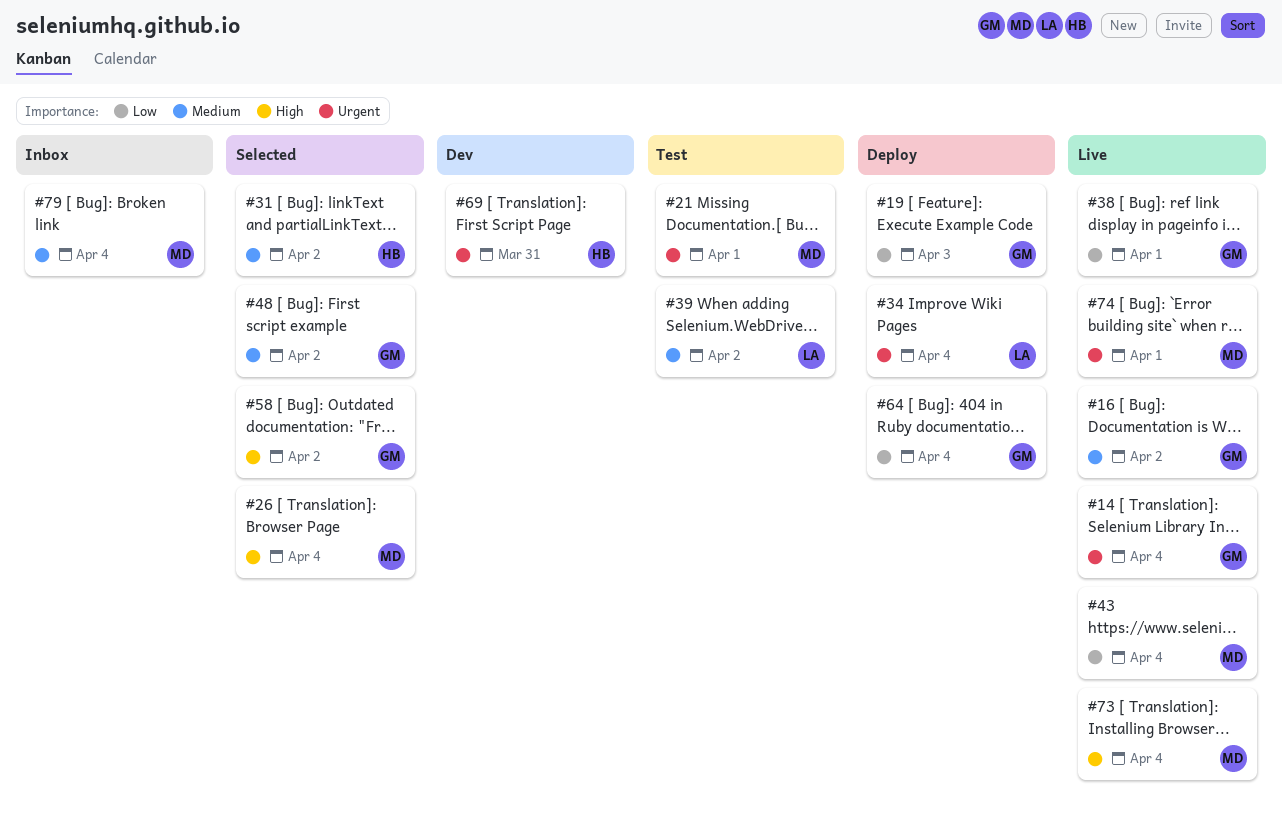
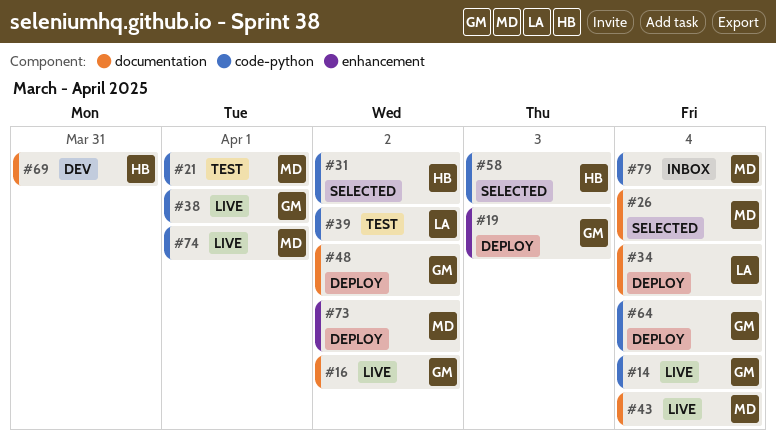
#48, status: Selected -> Deploy
#58, owner: GM -> HB
#58, due: Apr 2 -> Apr 3
#73, status: Live -> Deploy
#73, due: Apr 4 -> Apr 2

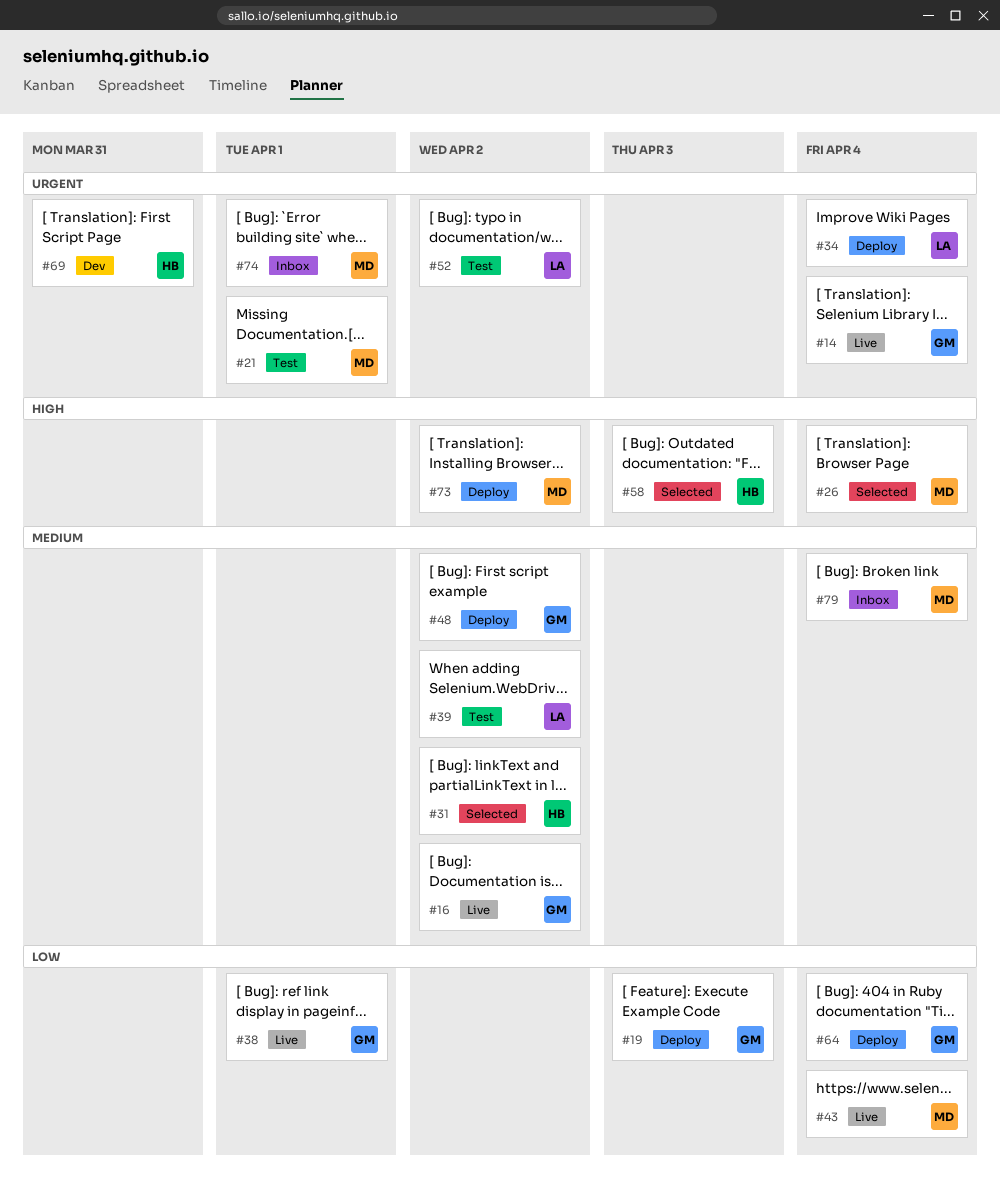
#52: none -> present
#74, status: Live -> Inbox

